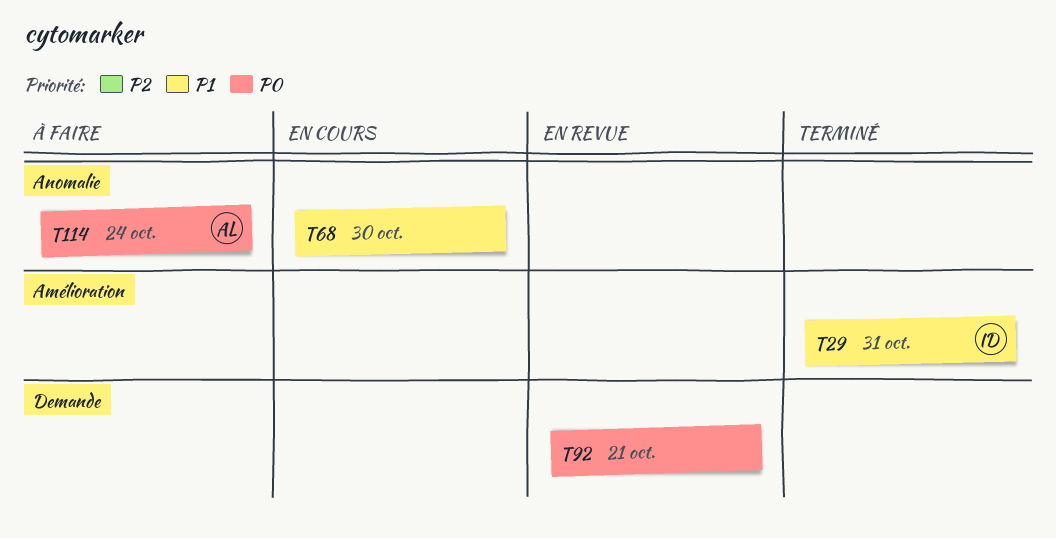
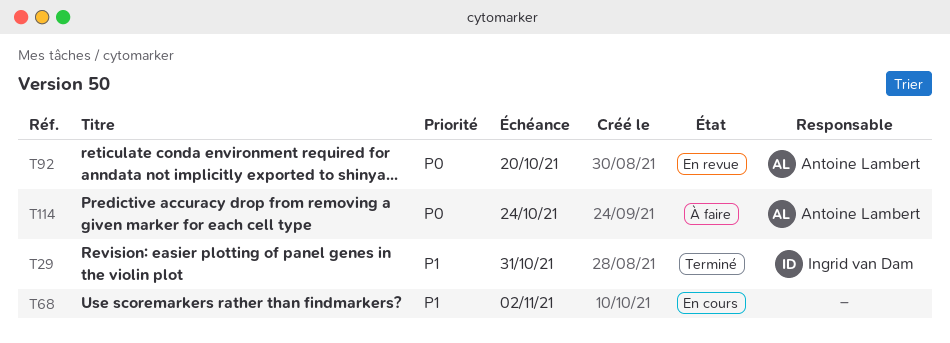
T68, due: Oct 30 -> Nov 2
T92, owner: none -> Antoine Lambert
T92, due: Oct 21 -> Oct 20

